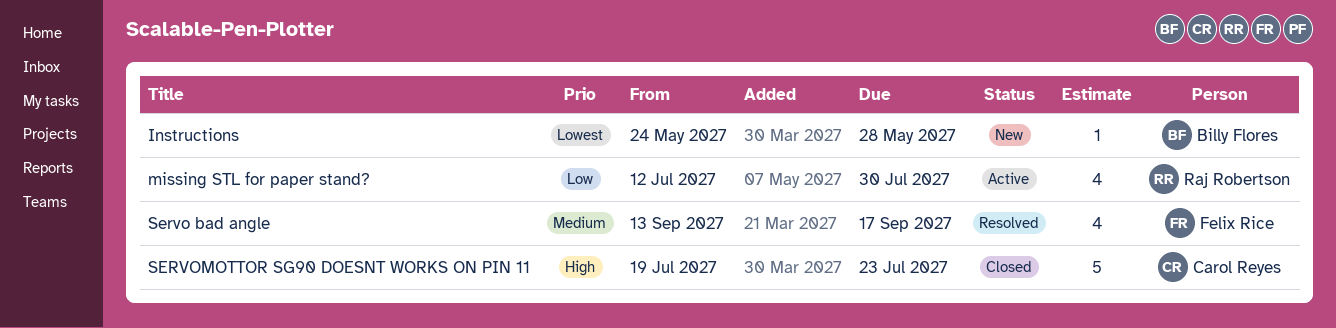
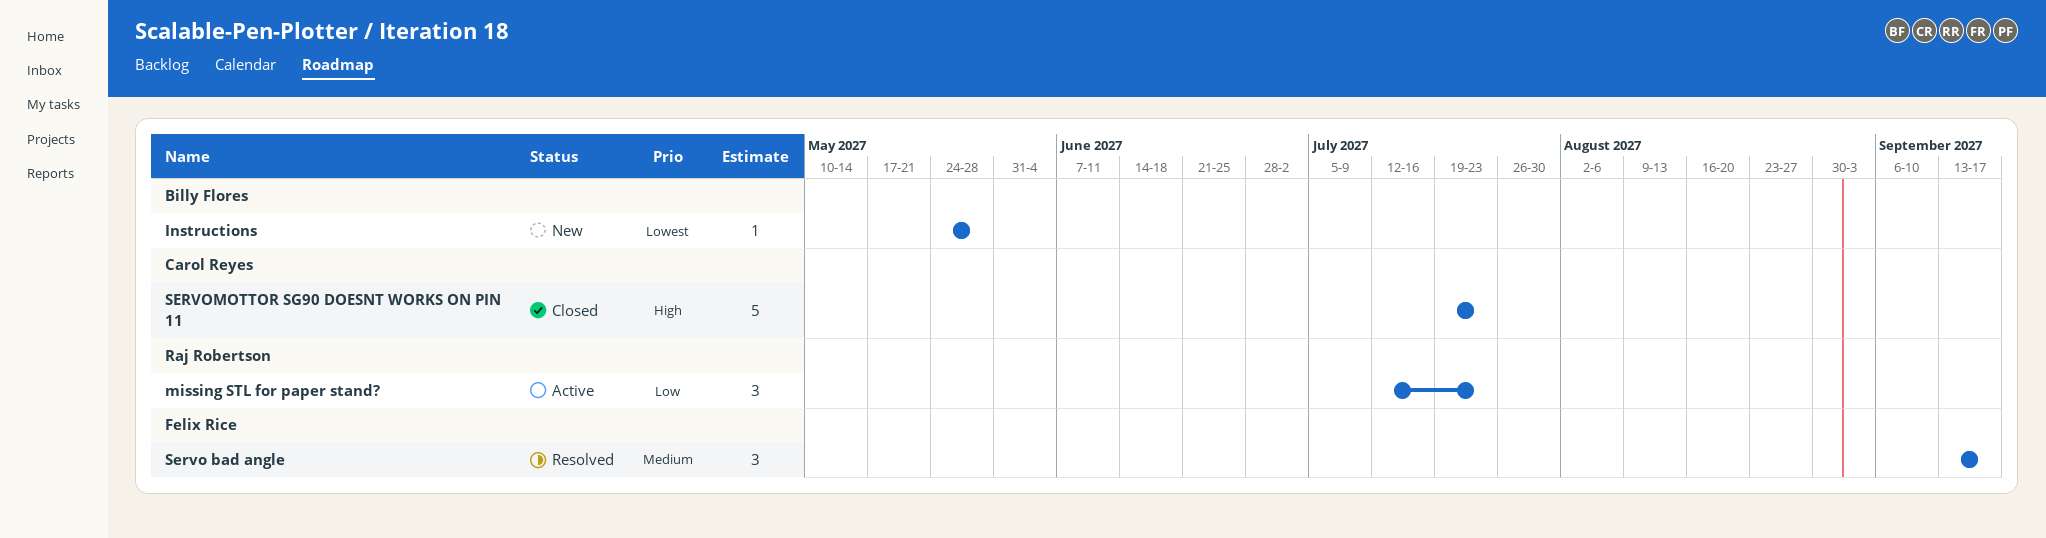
missing STL for paper stand?, estimate: 4 -> 3
missing STL for paper stand?, due: Jul 30 -> Jul 23
Servo bad angle, estimate: 4 -> 3

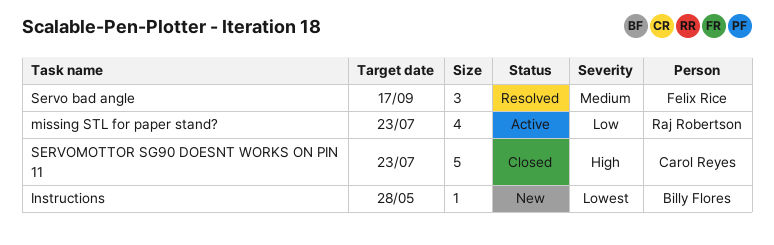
missing STL for paper stand?, estimate: 3 -> 4

